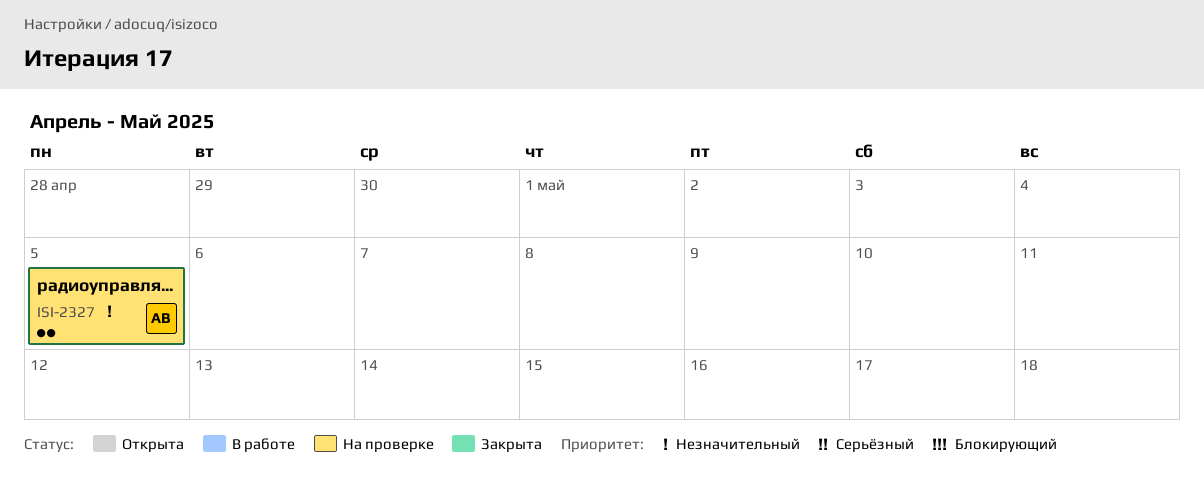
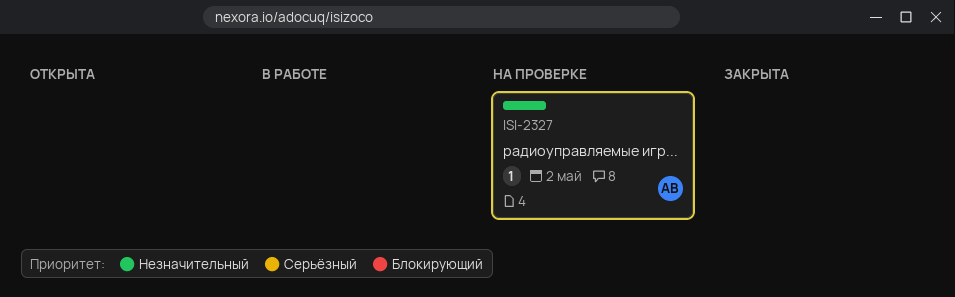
ISI-2327, estimate: 2 -> 1
ISI-2327, due: May 5 -> May 2

